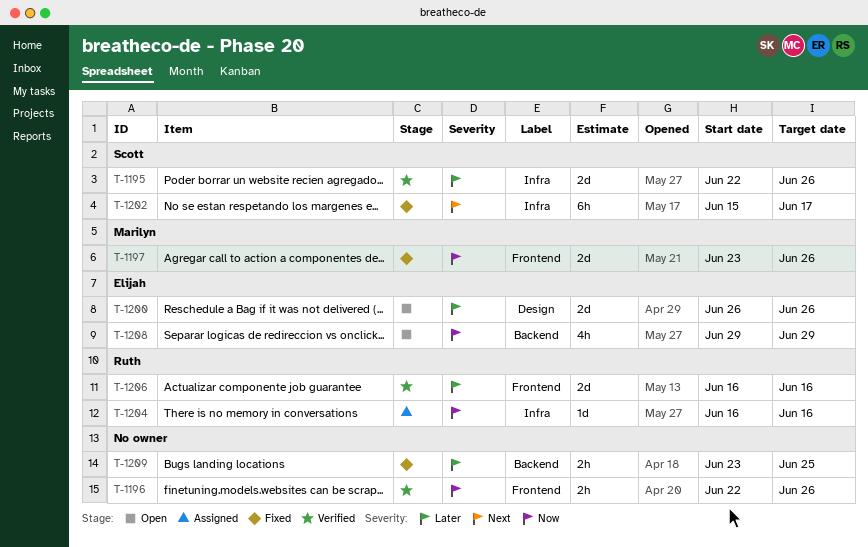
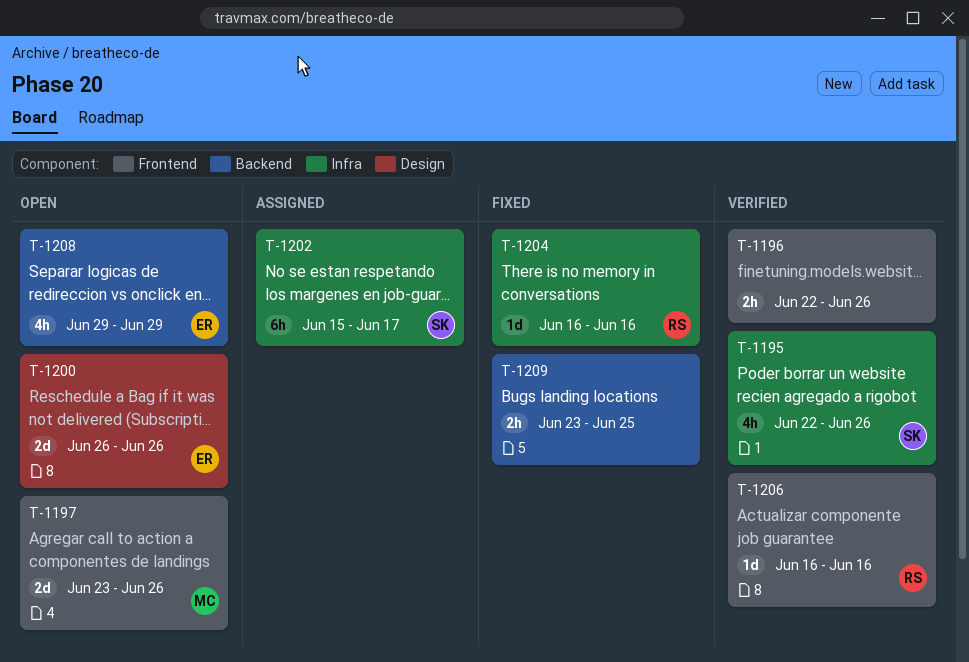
T-1195, estimate: 2d -> 4h
T-1197, status: Fixed -> Open
T-1202, status: Fixed -> Assigned
T-1204, status: Assigned -> Fixed
T-1206, estimate: 2d -> 1d

